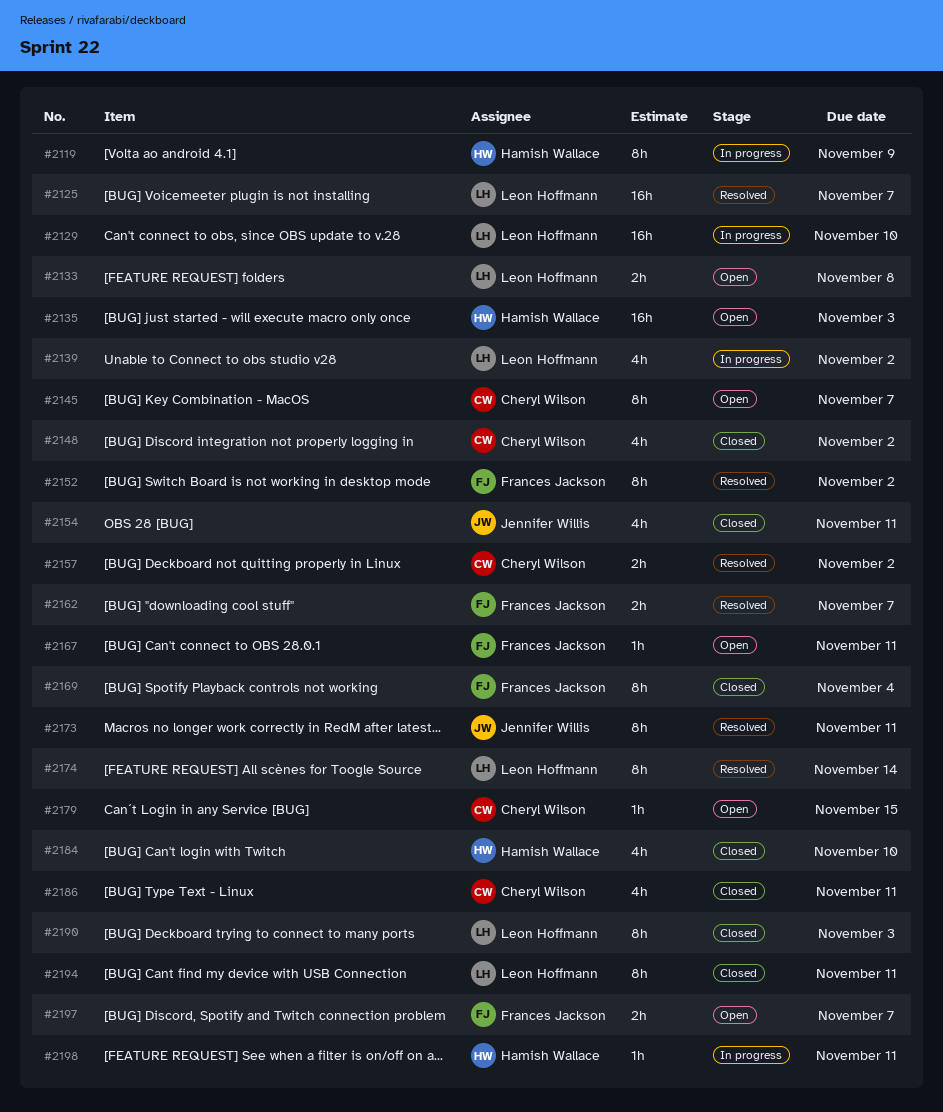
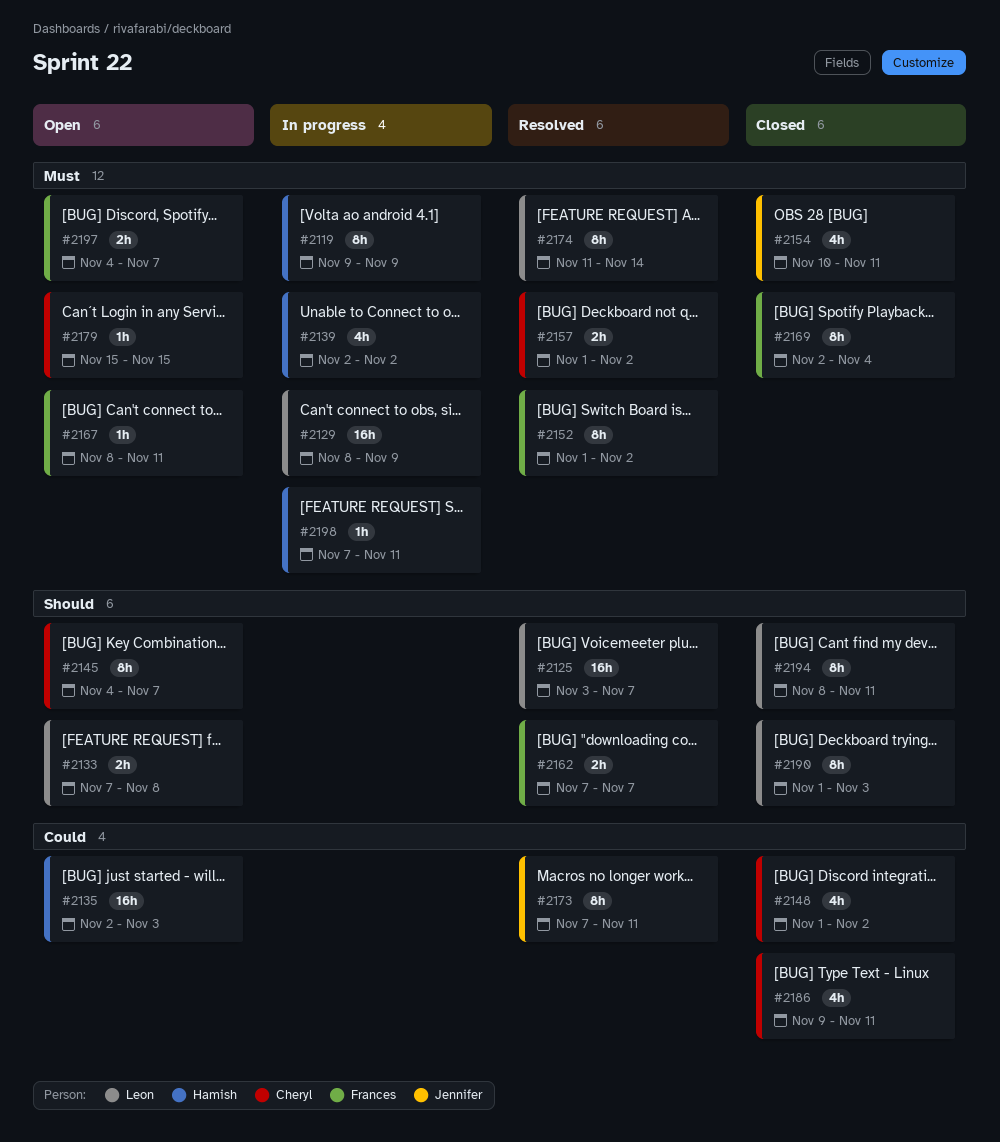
#2129, due: Nov 10 -> Nov 9
#2139, owner: Leon Hoffmann -> Hamish Wallace
#2184: present -> none

